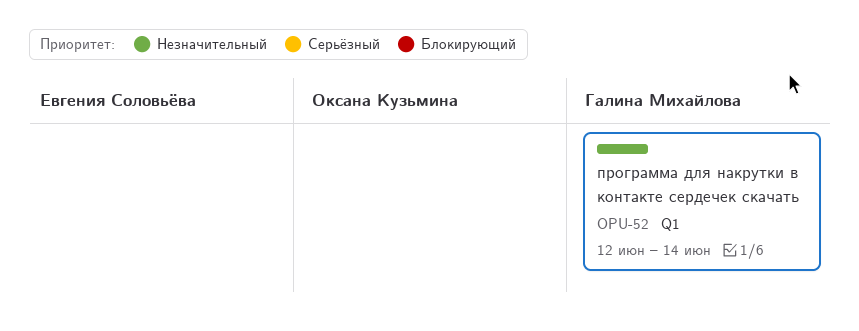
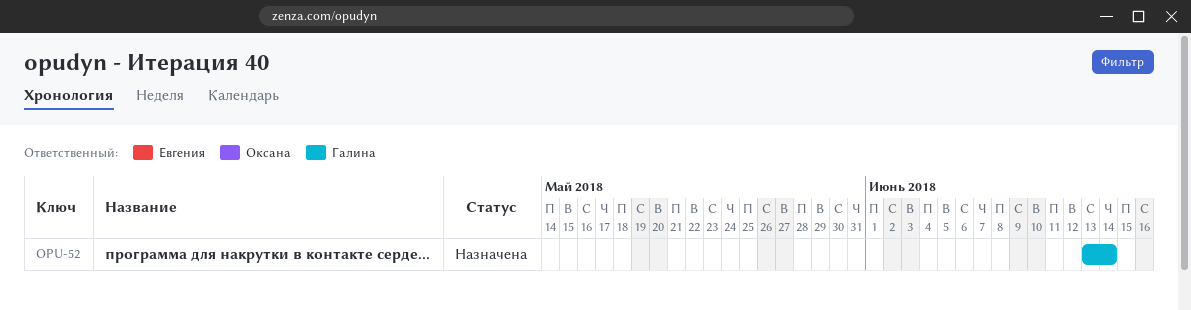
OPU-52, start: Jun 12 -> Jun 13

